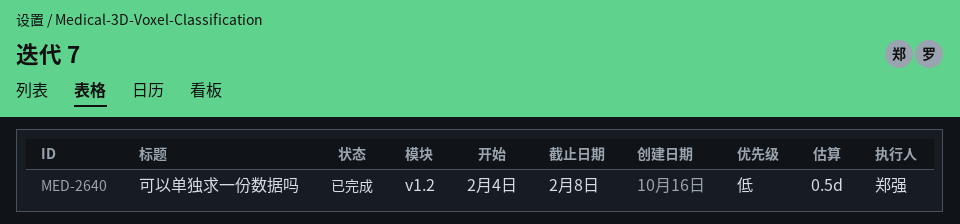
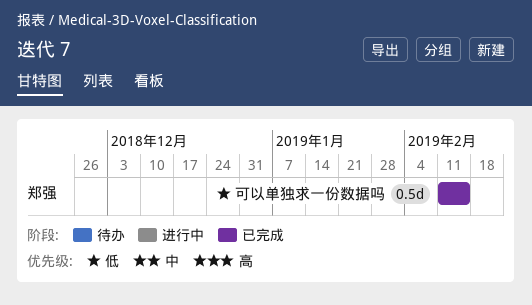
可以单独求一份数据吗, start: Feb 4 -> Feb 11
可以单独求一份数据吗, due: Feb 8 -> Feb 15

